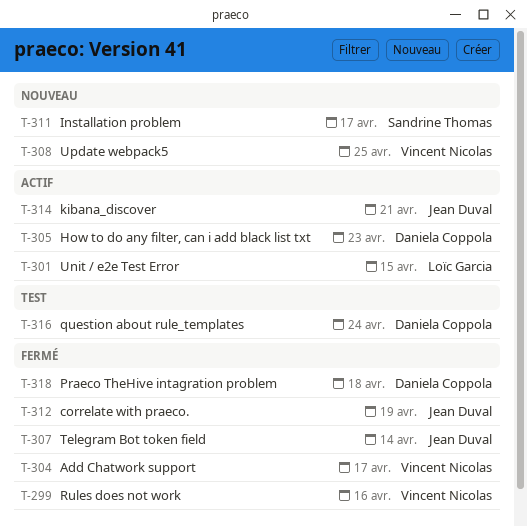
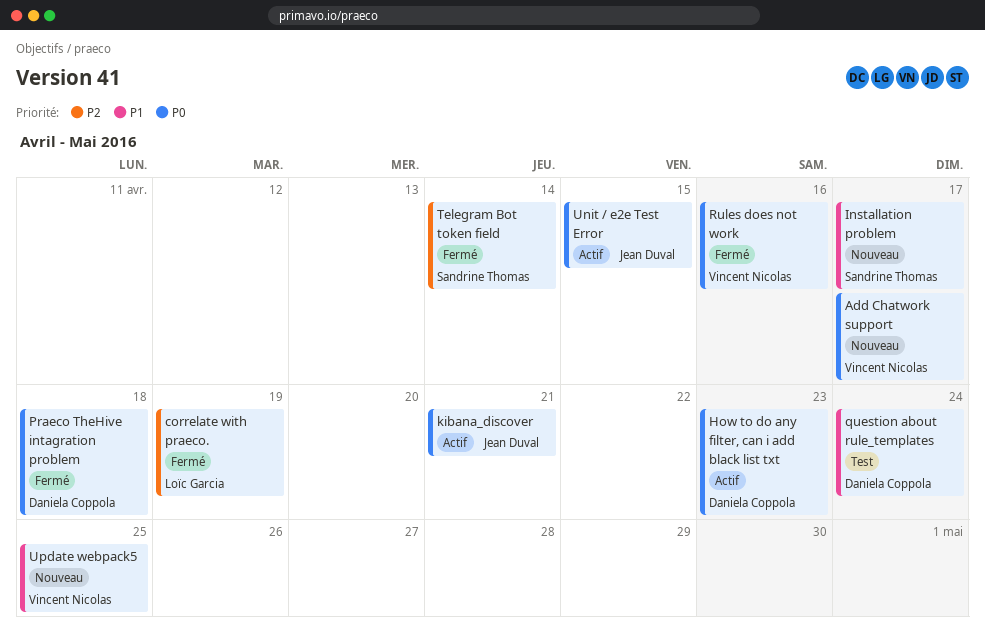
Add Chatwork support, status: Fermé -> Nouveau
correlate with praeco., owner: Jean Duval -> Loïc Garcia
Telegram Bot token field, owner: Jean Duval -> Sandrine Thomas
Unit / e2e Test Error, owner: Loïc Garcia -> Jean Duval

